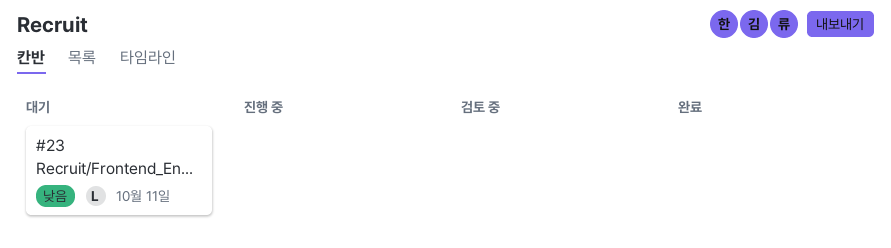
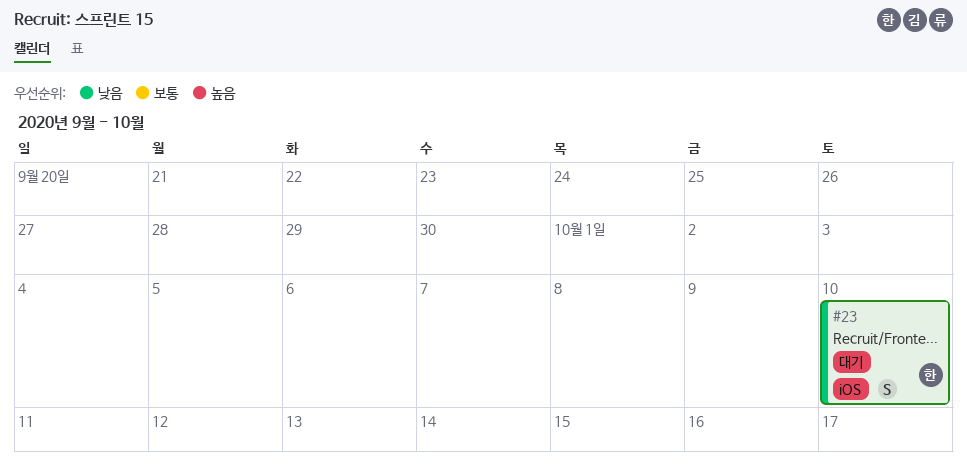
#23, estimate: L -> S
#23, due: Oct 11 -> Oct 10

